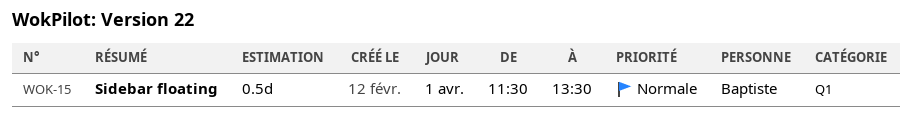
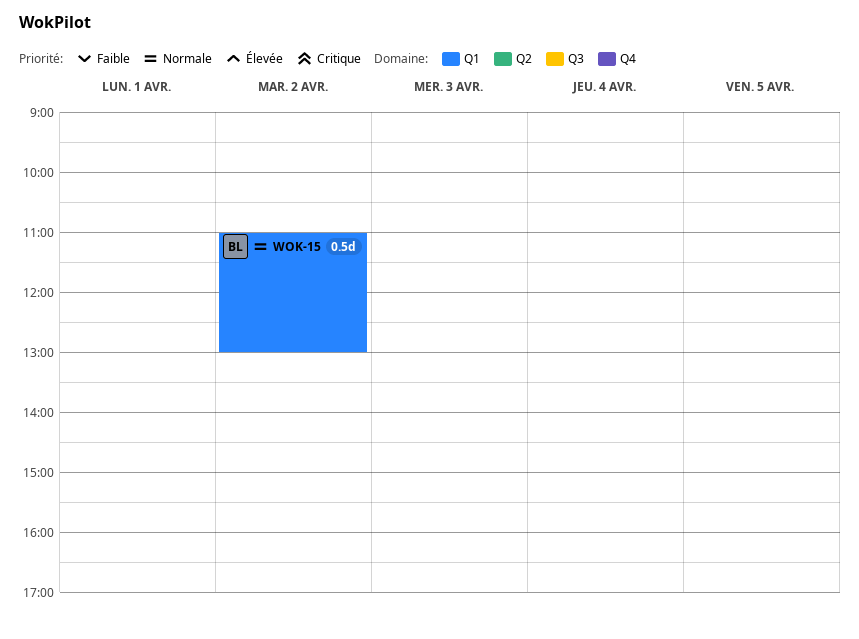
WOK-15, day: Apr 1 -> Apr 2
WOK-15, begins: 11:30 -> 11:00
WOK-15, ends: 13:30 -> 13:00

